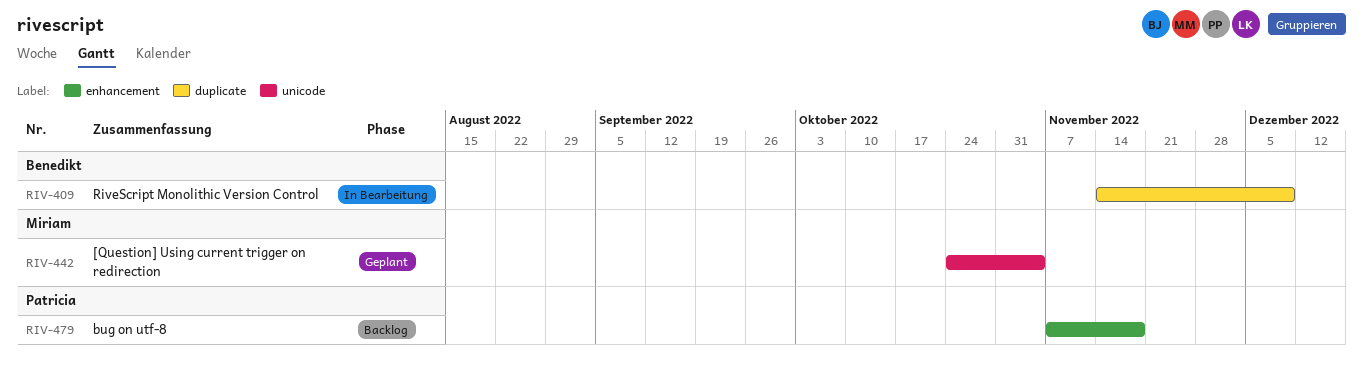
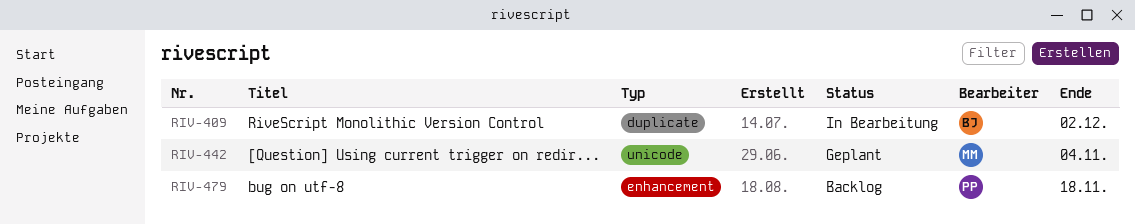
RIV-409, due: Dec 9 -> Dec 2

